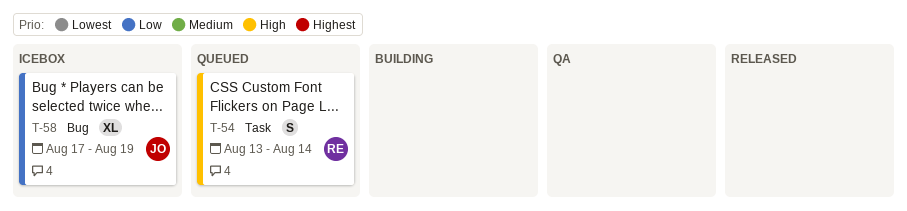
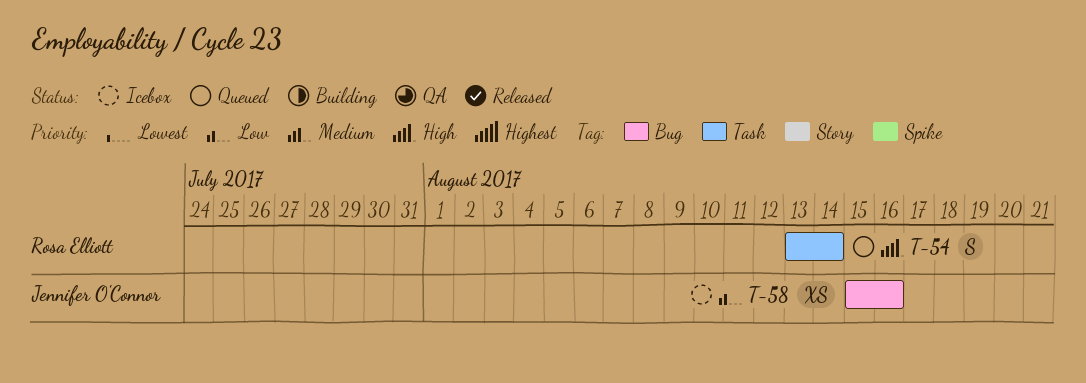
T-58, estimate: XL -> XS
T-58, start: Aug 17 -> Aug 15
T-58, due: Aug 19 -> Aug 16

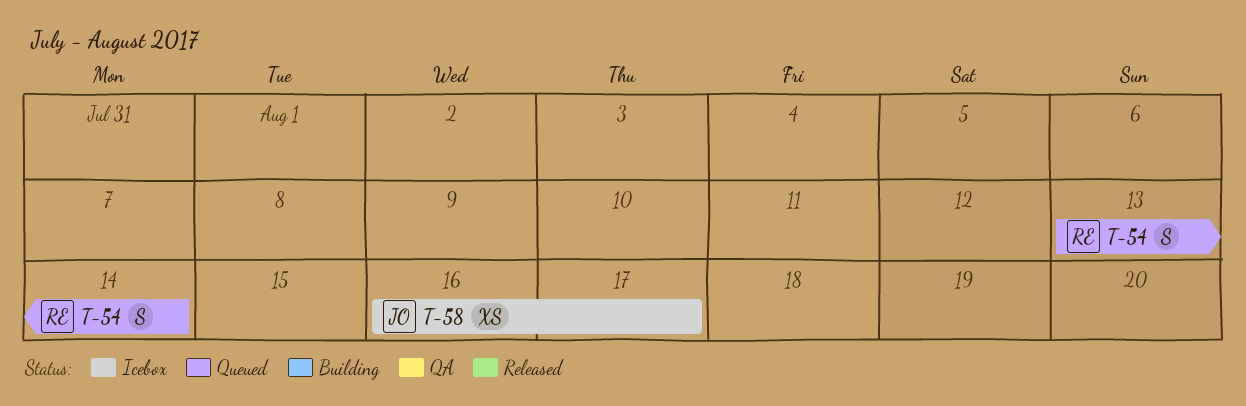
T-58, start: Aug 15 -> Aug 16
T-58, due: Aug 16 -> Aug 17

